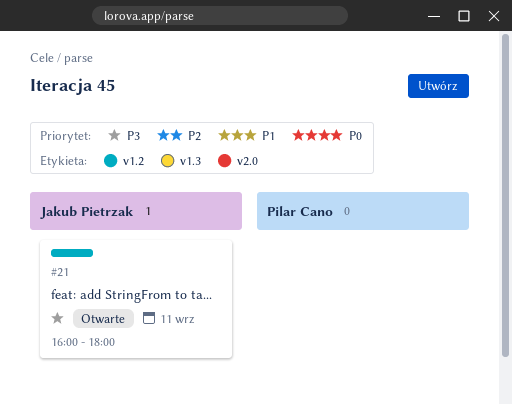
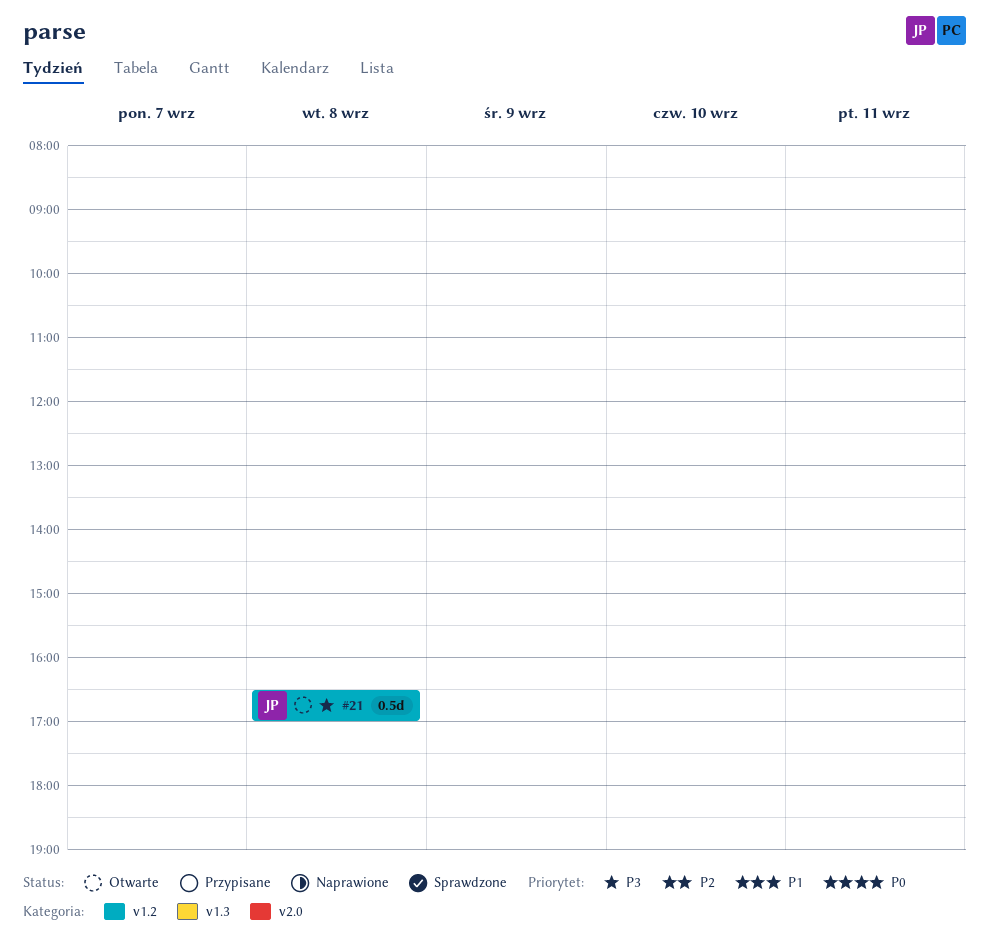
#21, day: Sep 11 -> Sep 8
#21, begins: 16:00 -> 16:30
#21, ends: 18:00 -> 17:00

